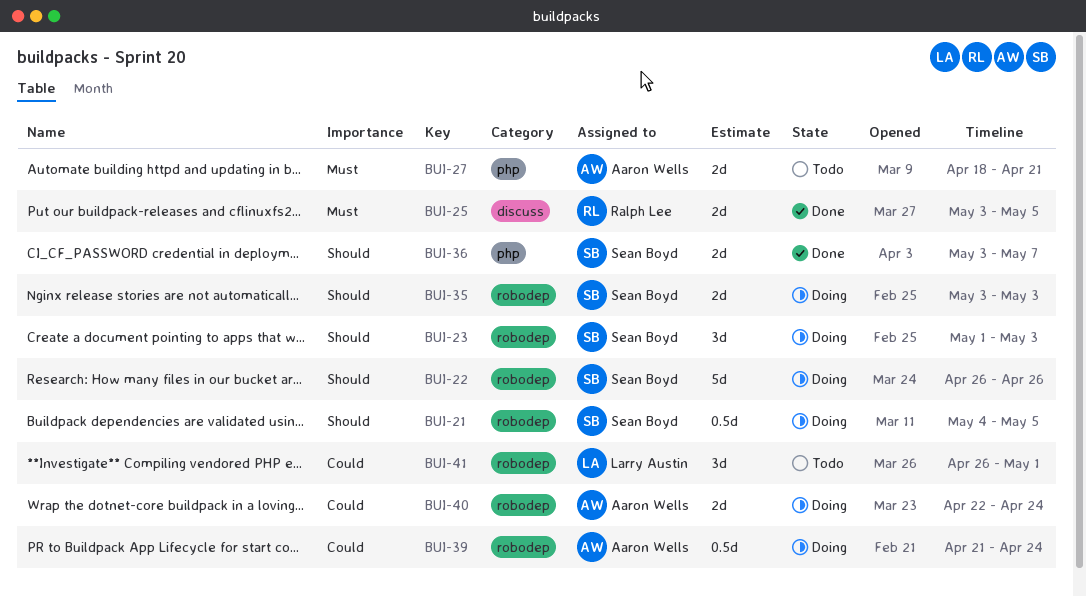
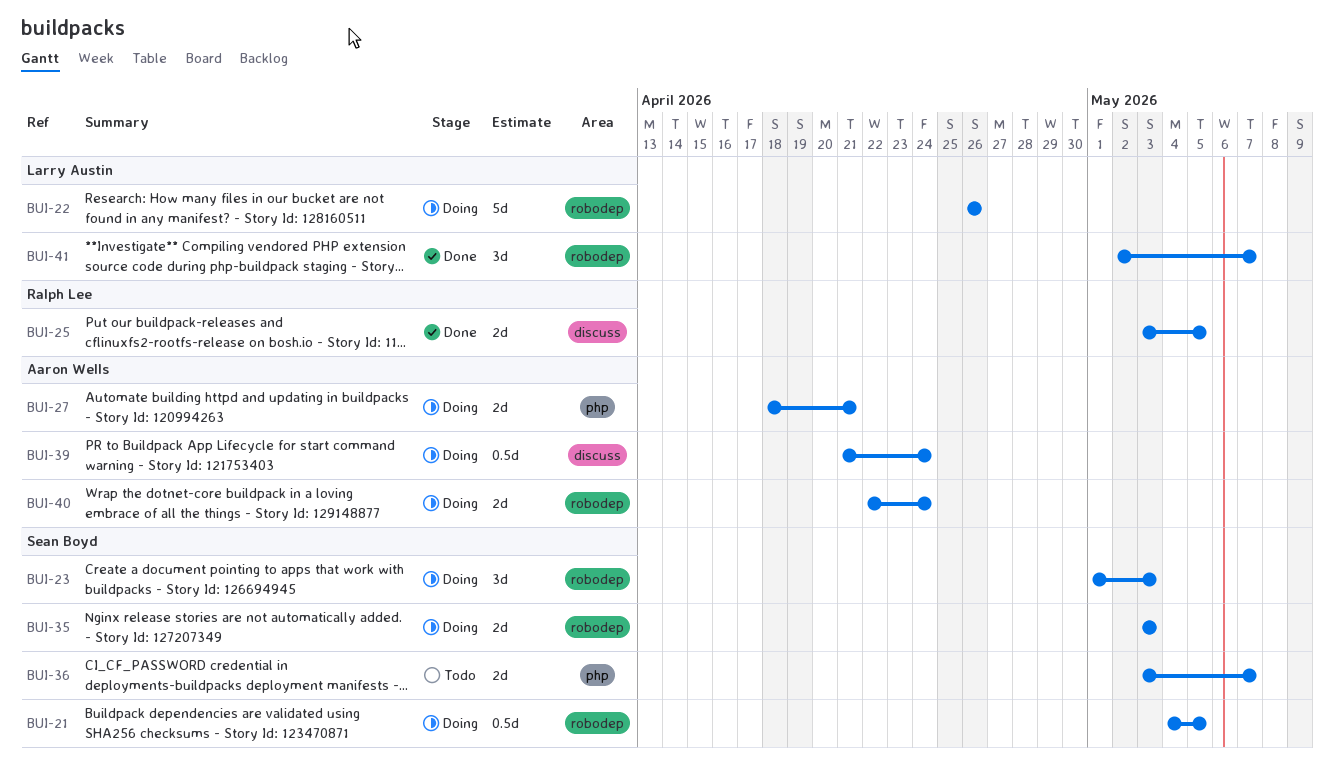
BUI-22, owner: Sean Boyd -> Larry Austin
BUI-27, status: Todo -> Doing
BUI-36, status: Done -> Todo
BUI-39, label: robodep -> discuss
BUI-41, status: Todo -> Done
BUI-41, start: Apr 26 -> May 2
BUI-41, due: May 1 -> May 7

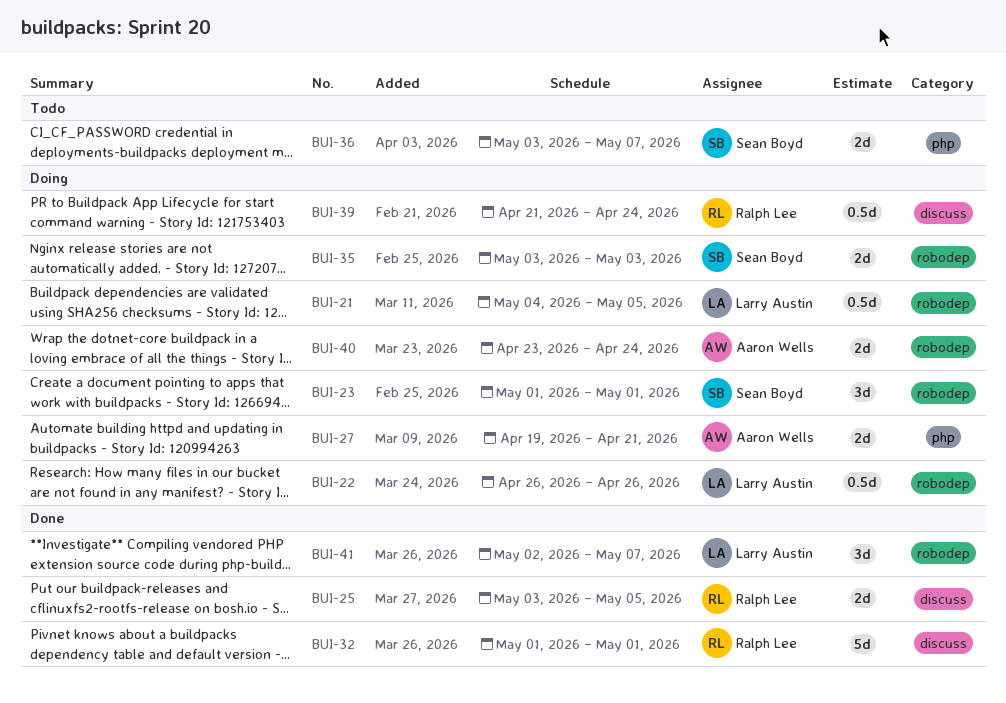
BUI-21, owner: Sean Boyd -> Larry Austin
BUI-22, estimate: 5d -> 0.5d
BUI-23, due: May 3 -> May 1
BUI-27, start: Apr 18 -> Apr 19
BUI-32: none -> present
BUI-39, owner: Aaron Wells -> Ralph Lee
BUI-40, start: Apr 22 -> Apr 23

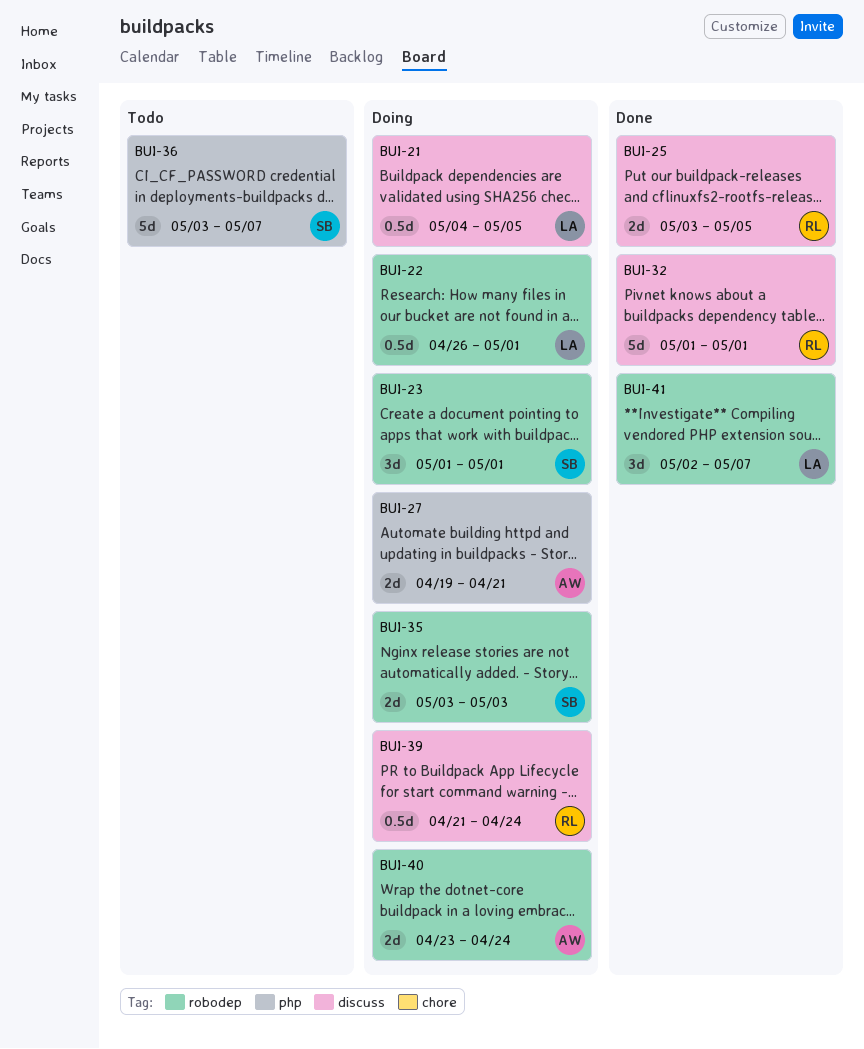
BUI-21, label: robodep -> discuss
BUI-22, due: Apr 26 -> May 1
BUI-36, estimate: 2d -> 5d

